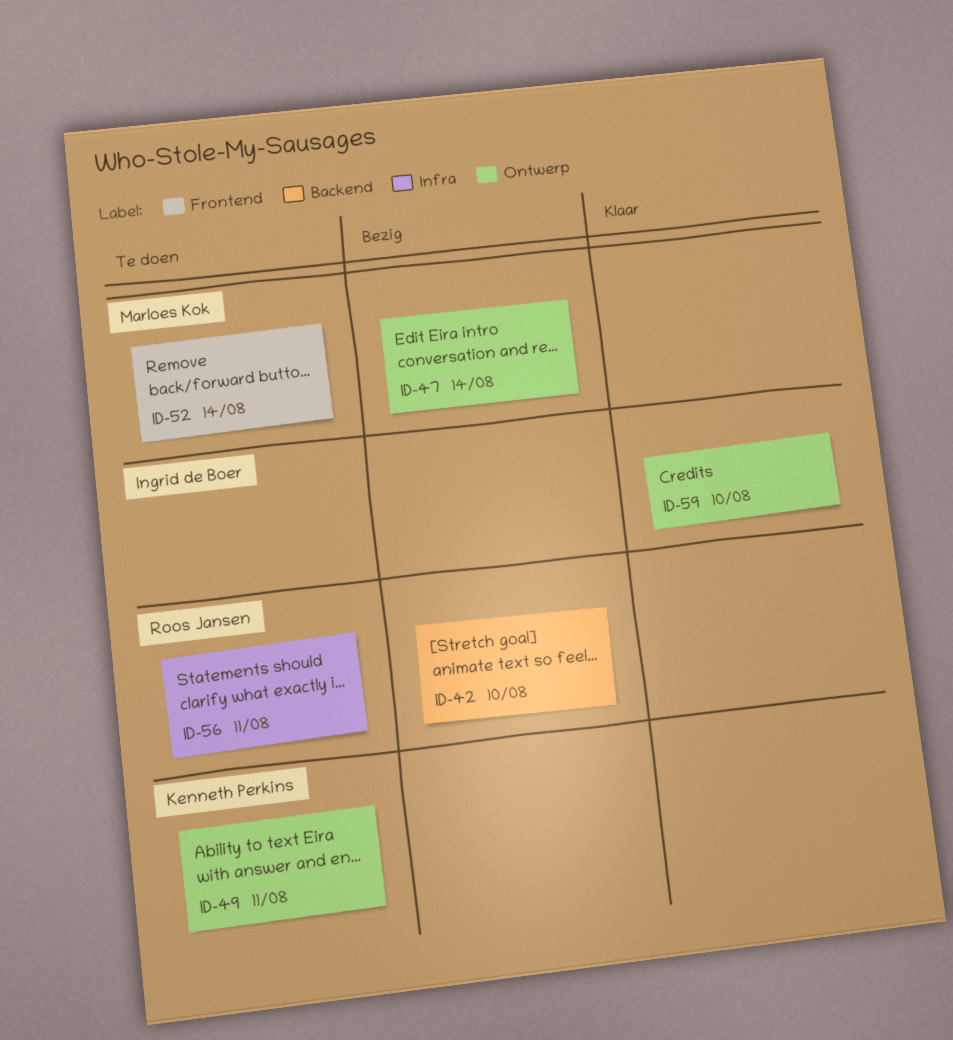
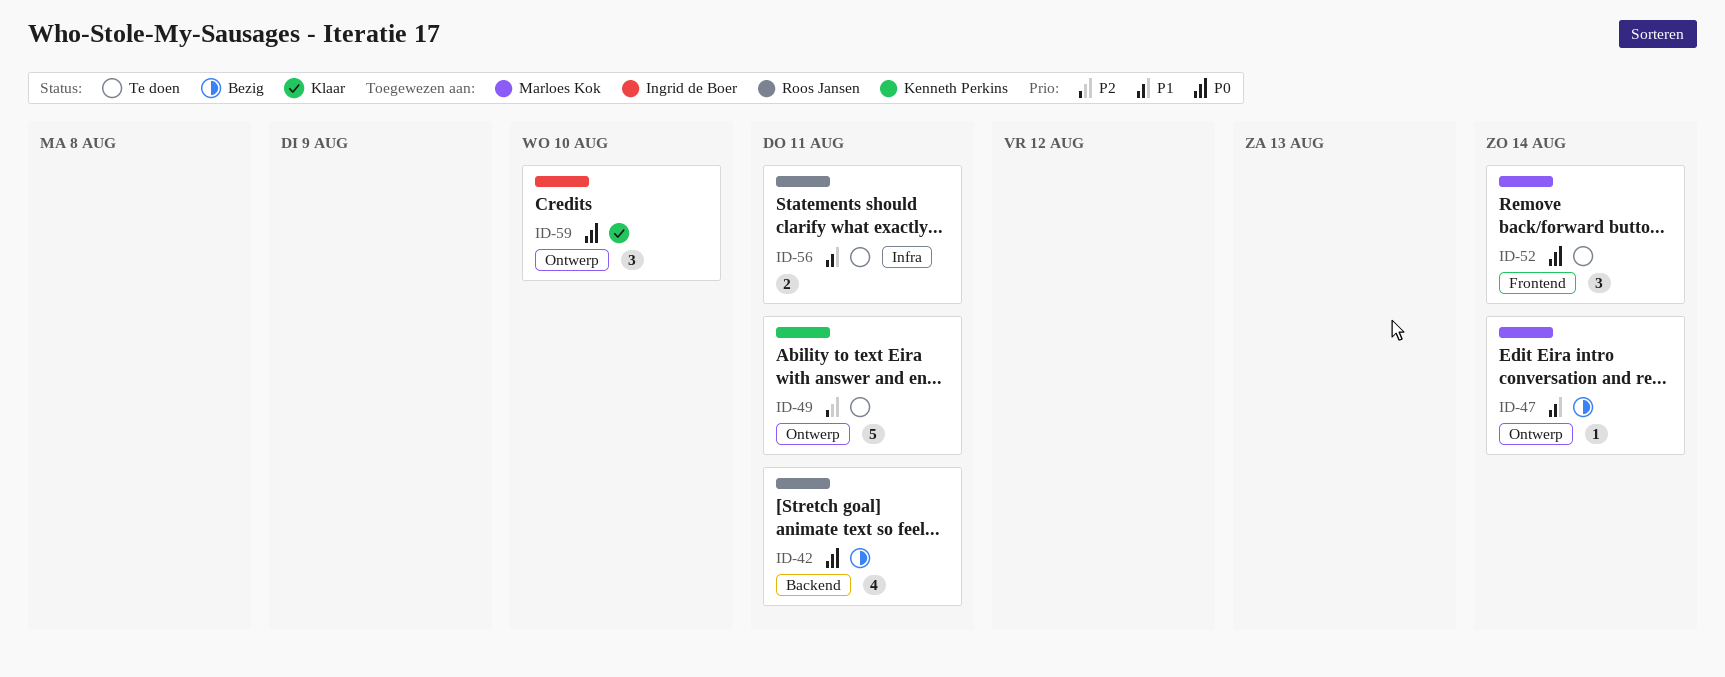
ID-42, due: Aug 10 -> Aug 11

